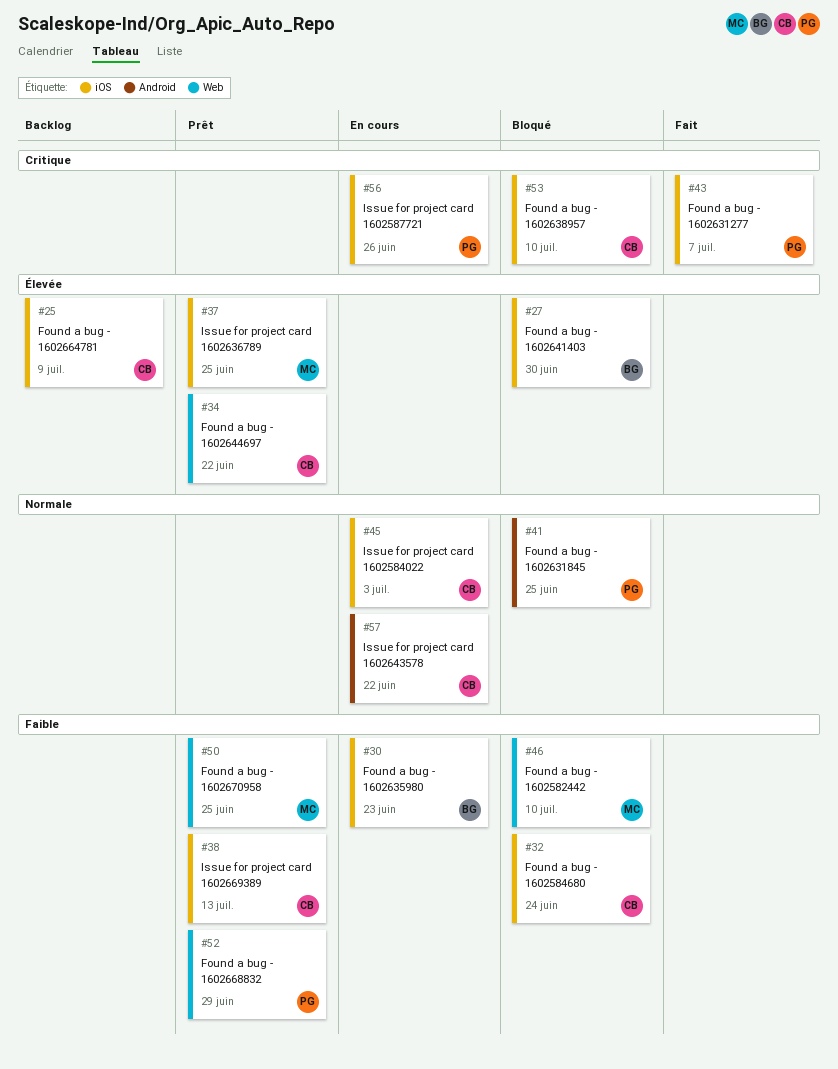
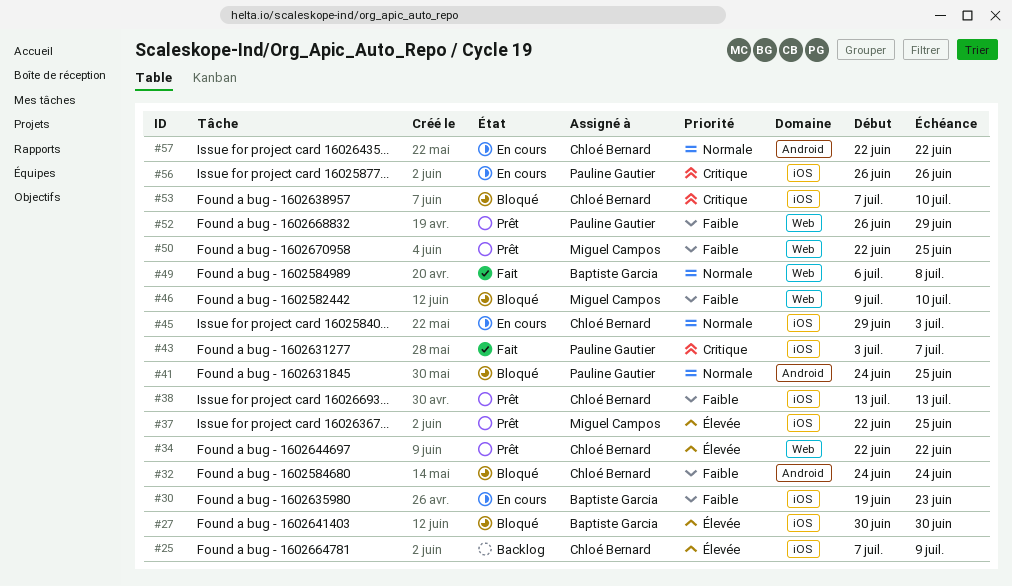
#32, label: iOS -> Android
#49: none -> present

